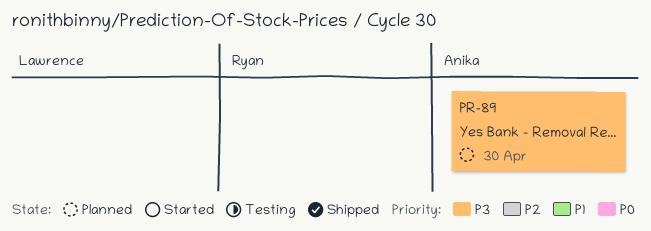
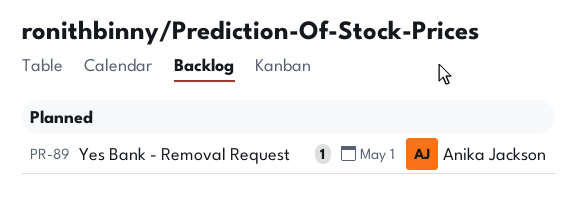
PR-89, due: Apr 30 -> May 1

